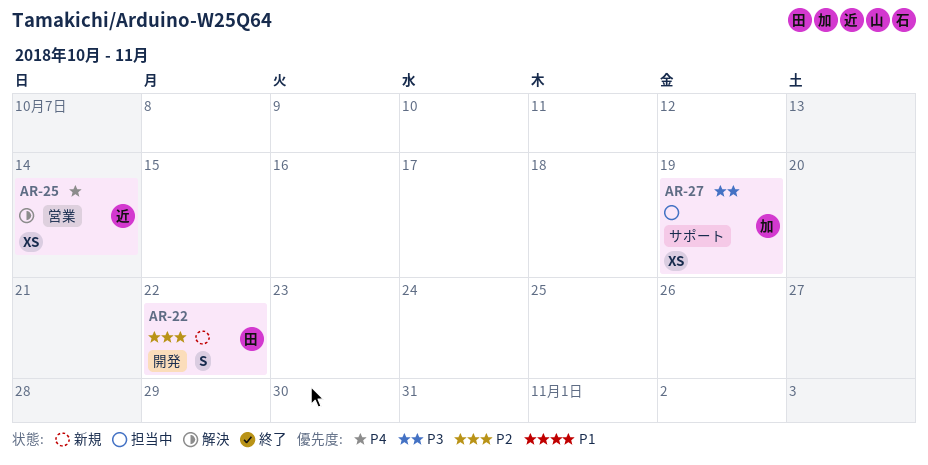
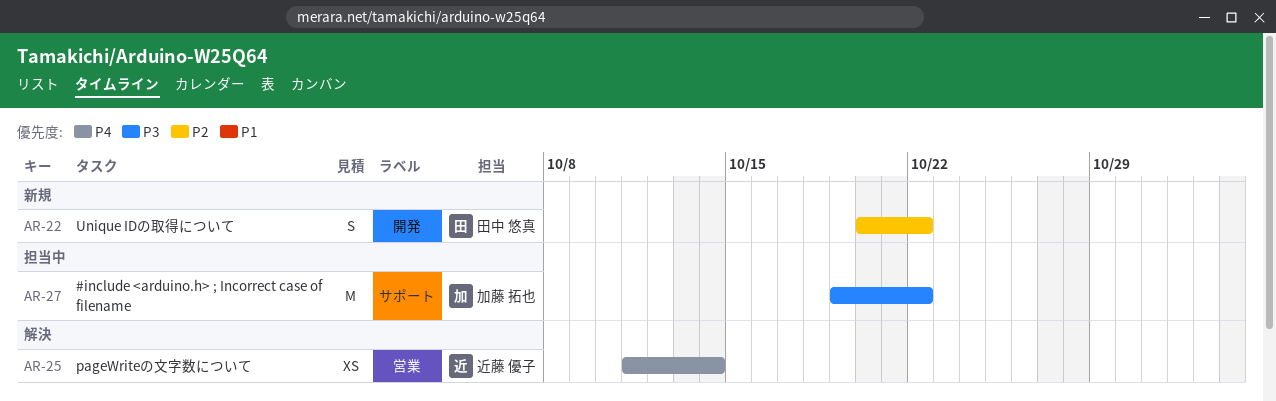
AR-27, estimate: XS -> M
AR-27, due: Oct 19 -> Oct 22

